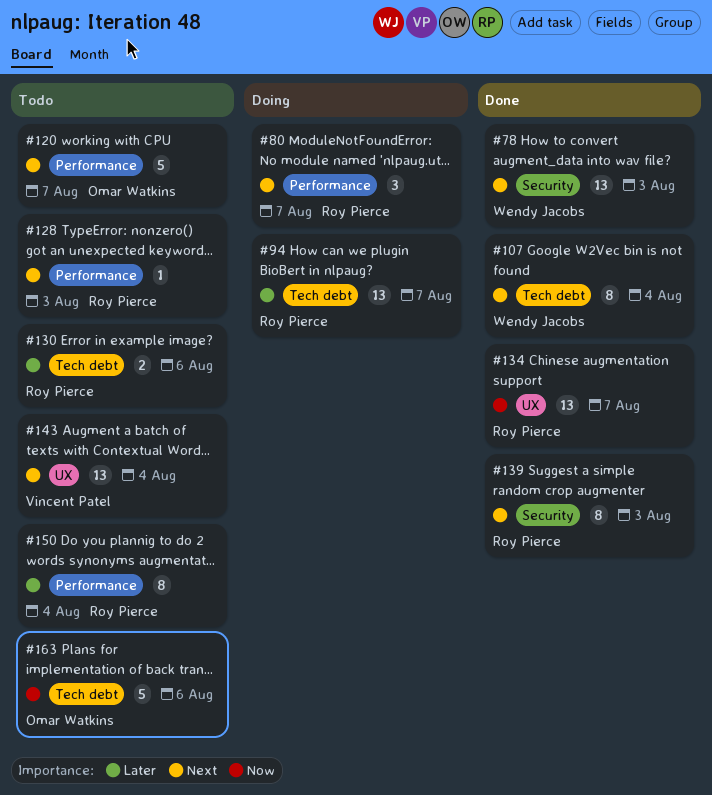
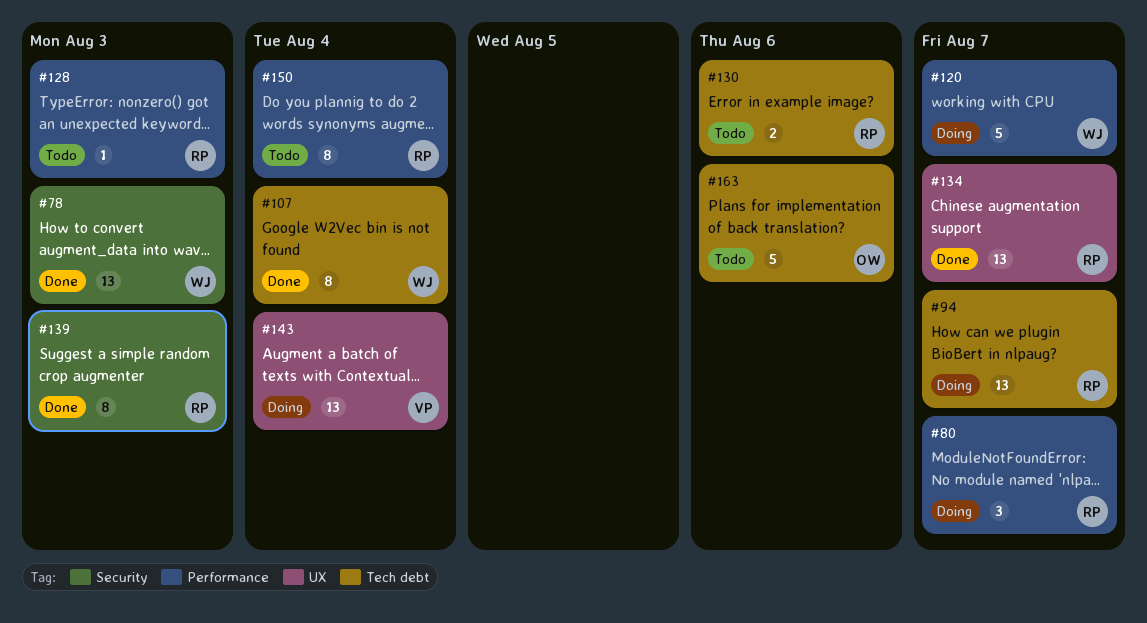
#120, status: Todo -> Doing
#120, owner: Omar Watkins -> Wendy Jacobs
#143, status: Todo -> Doing

